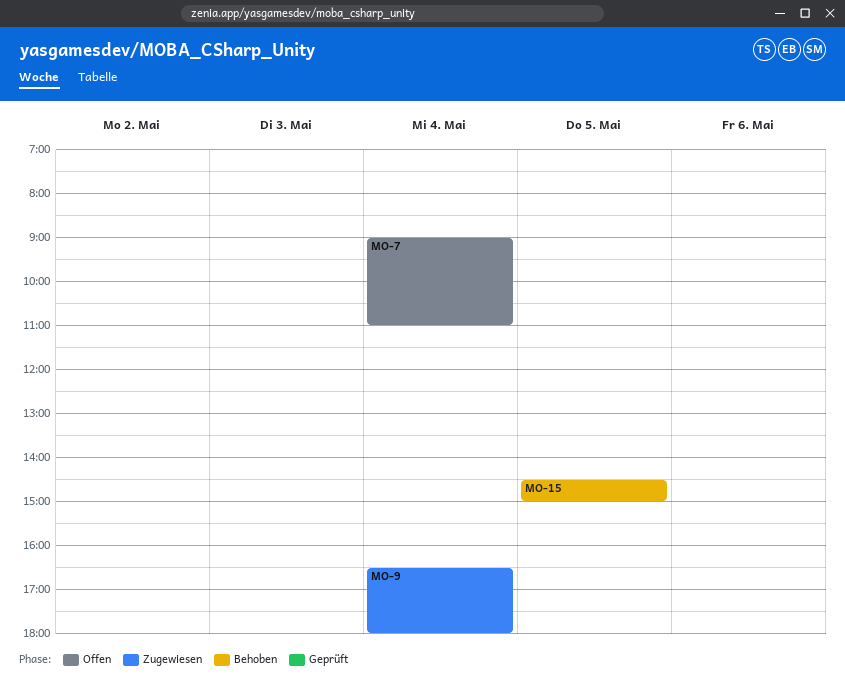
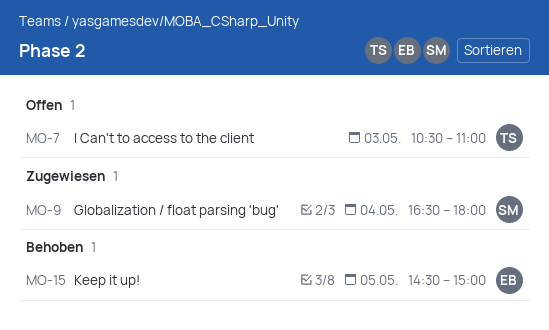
MO-7, day: May 4 -> May 3
MO-7, begins: 09:00 -> 10:30

